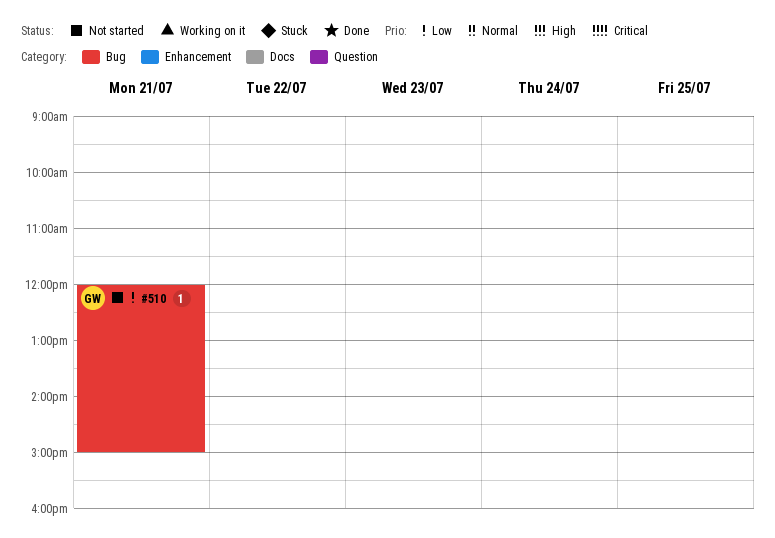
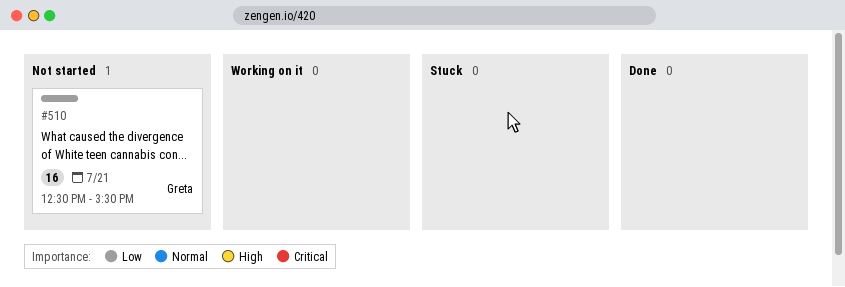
#510, estimate: 1 -> 16
#510, begins: 12:00 -> 12:30
#510, ends: 15:00 -> 15:30

